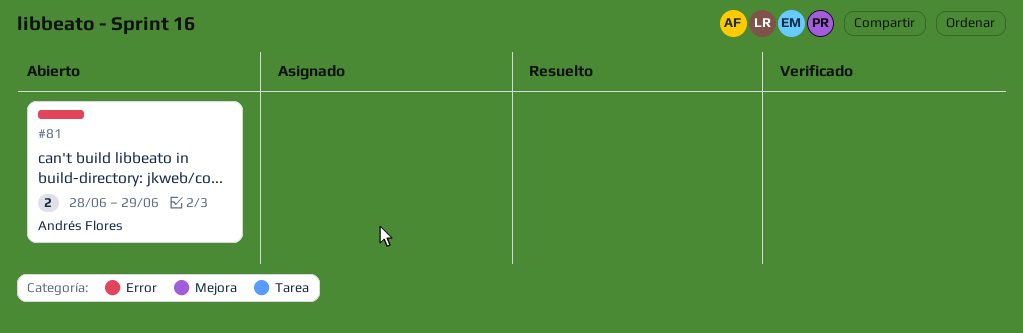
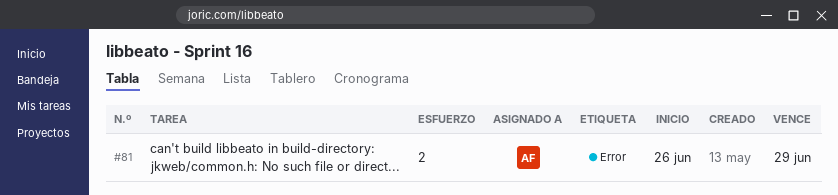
#81, start: Jun 28 -> Jun 26

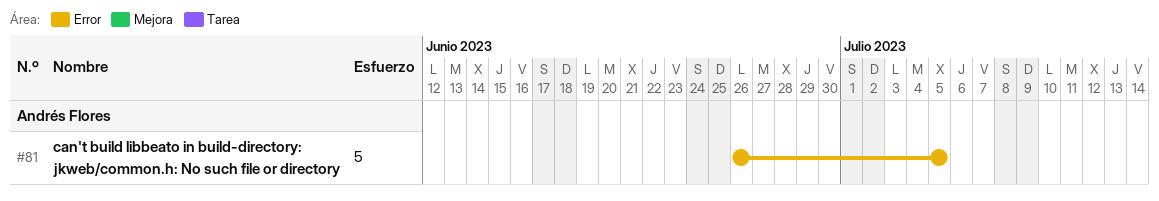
#81, estimate: 2 -> 5
#81, due: Jun 29 -> Jul 5

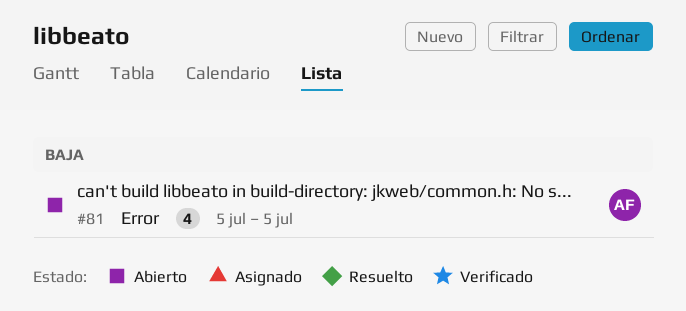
#81, estimate: 5 -> 4
#81, start: Jun 26 -> Jul 5

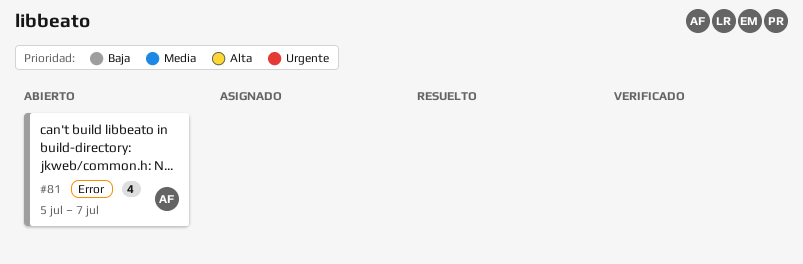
#81, due: Jul 5 -> Jul 7

